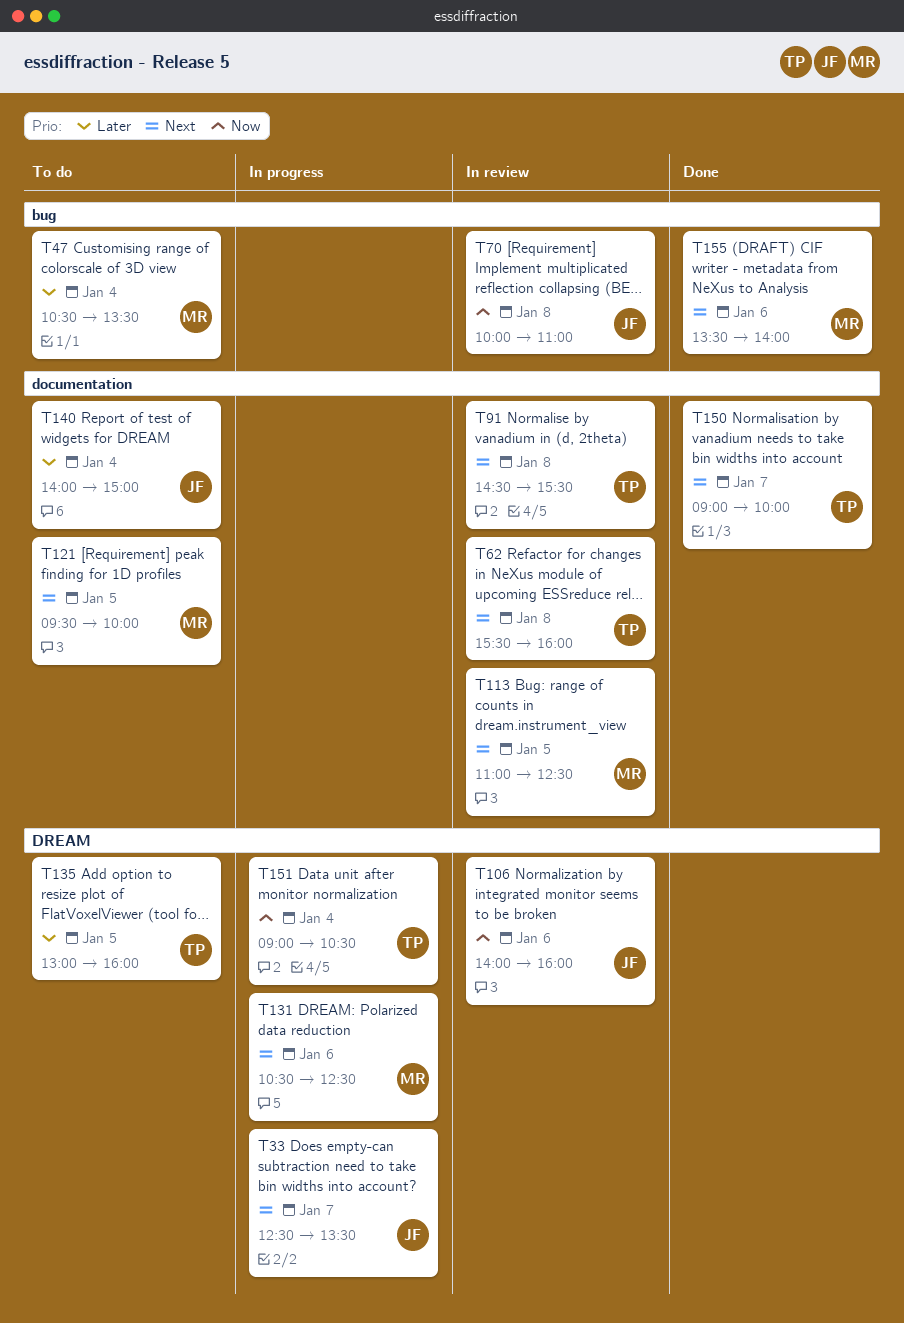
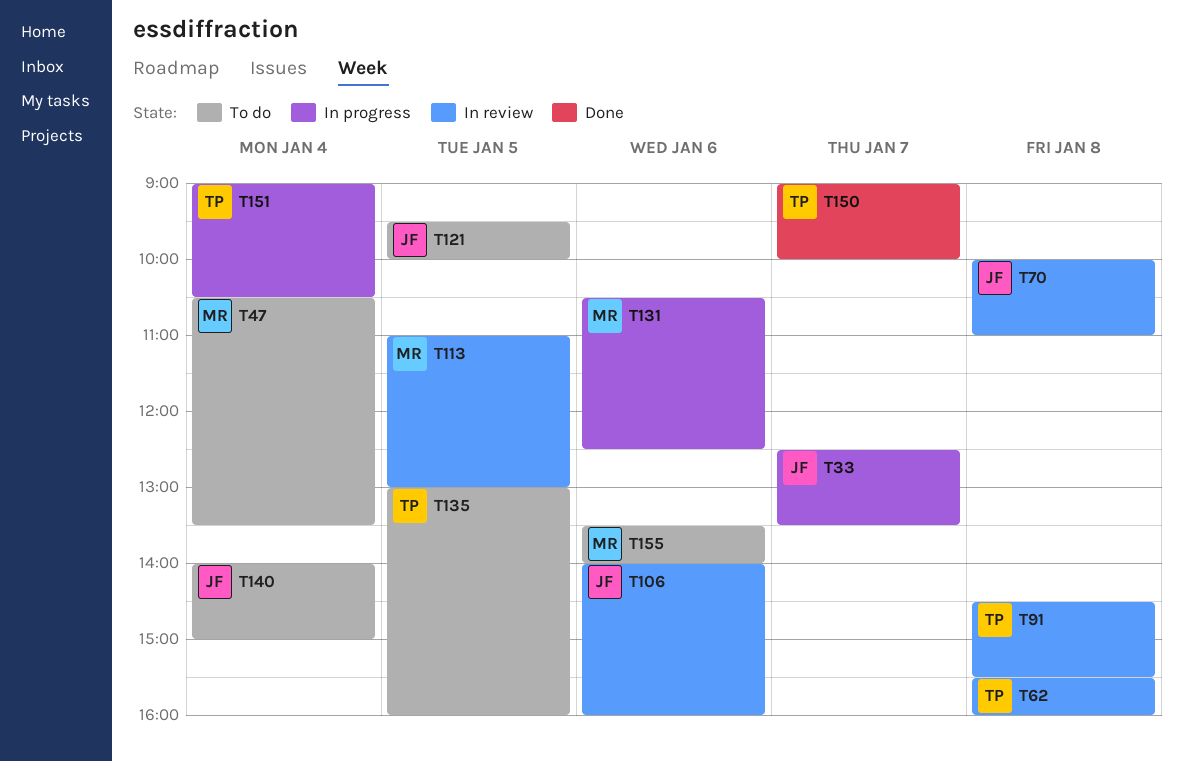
T113, ends: 12:30 -> 13:00
T121, owner: MR -> JF
T155, status: Done -> To do

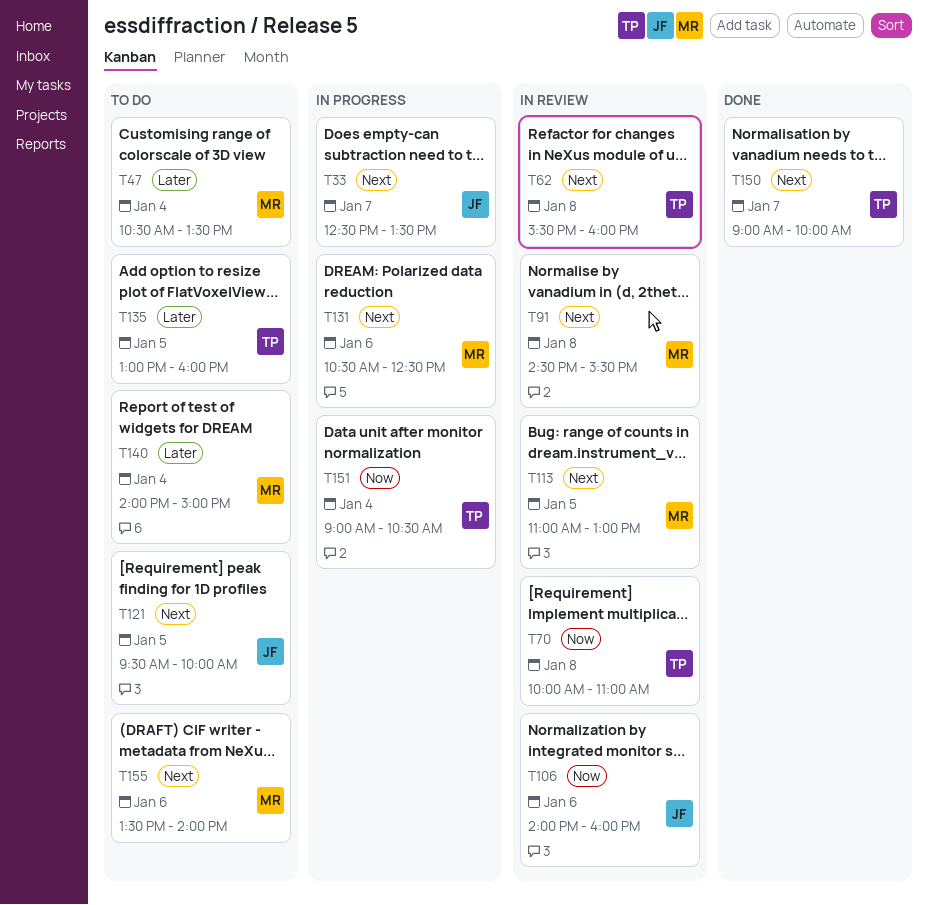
T70, owner: JF -> TP
T91, owner: TP -> MR
T140, owner: JF -> MR

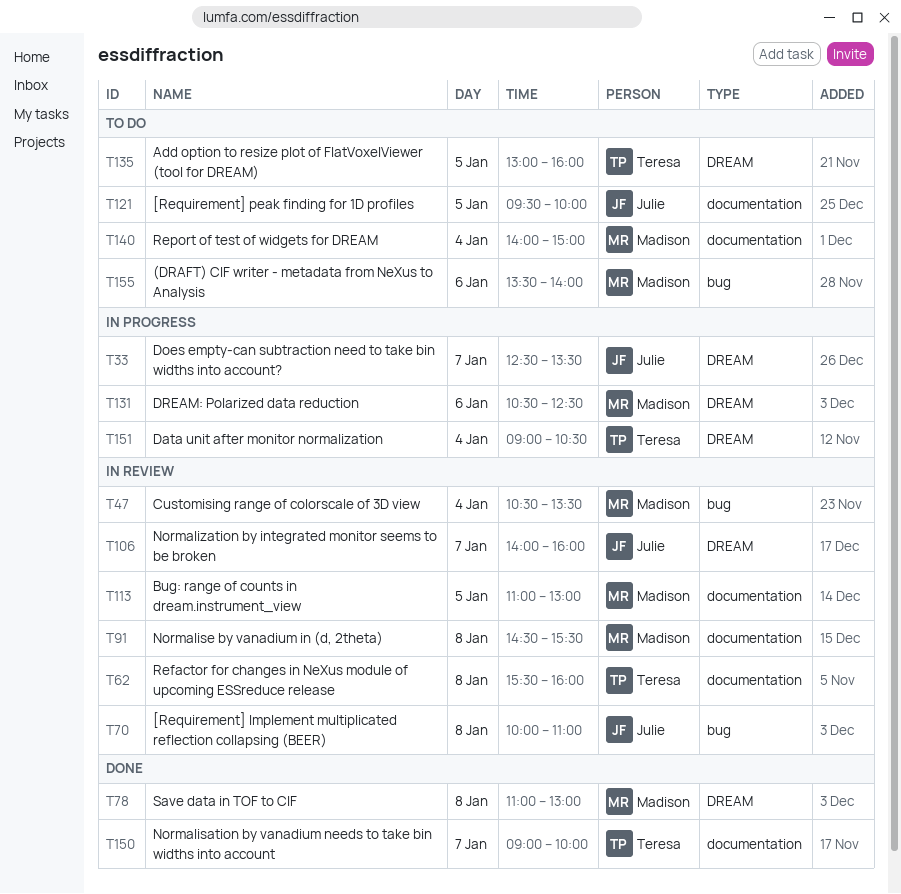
T47, status: To do -> In review
T70, owner: Teresa -> Julie
T78: none -> present
T106, day: Jan 6 -> Jan 7

